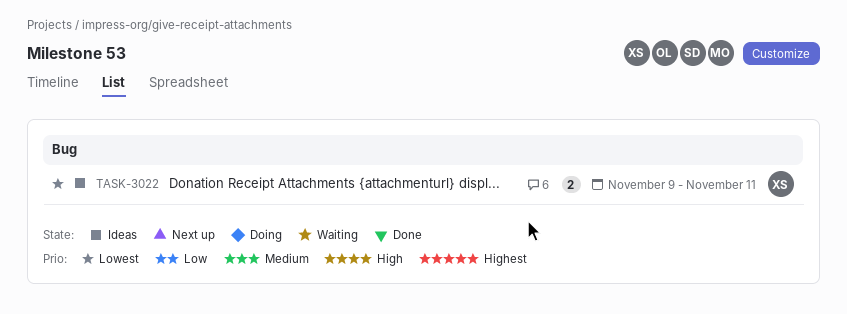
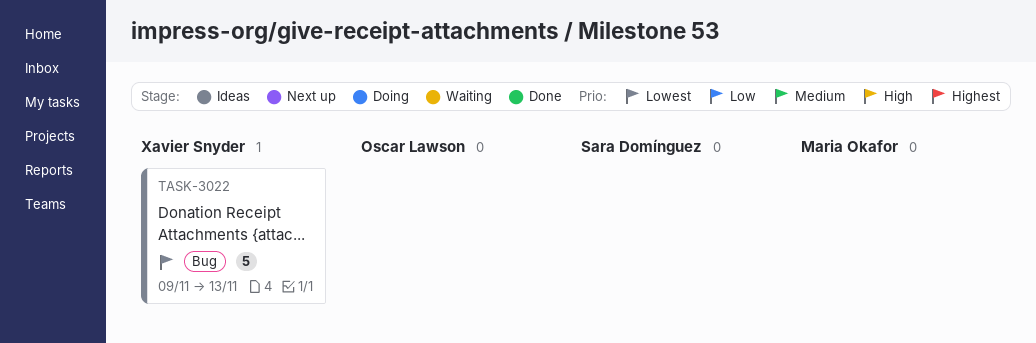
TASK-3022, estimate: 2 -> 5
TASK-3022, due: Nov 11 -> Nov 13

